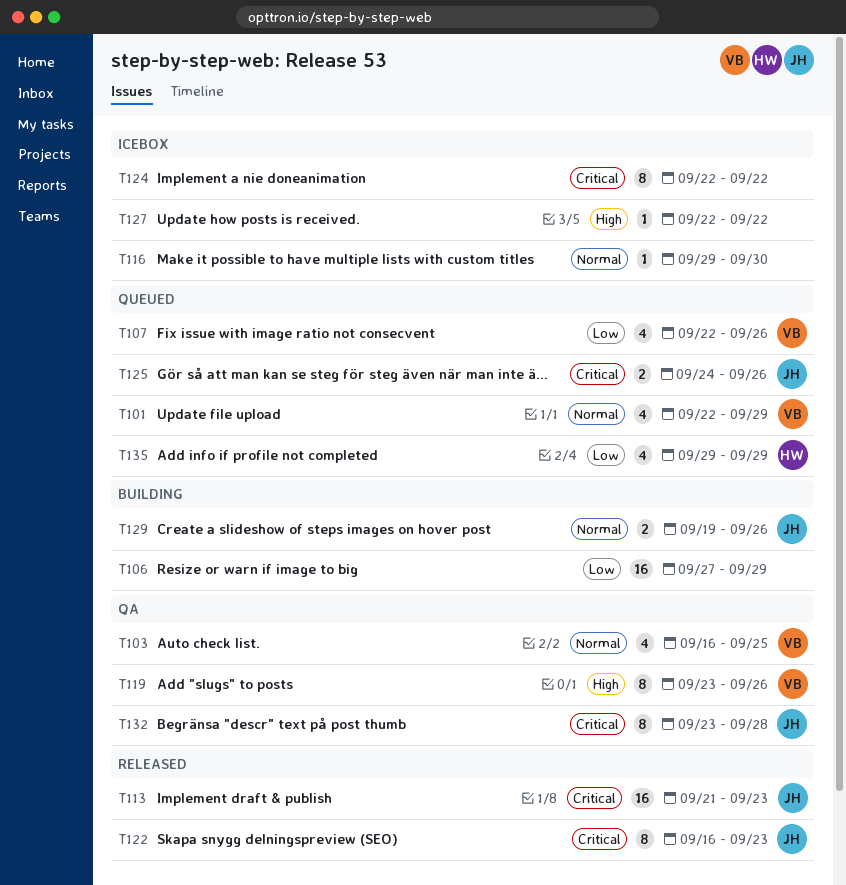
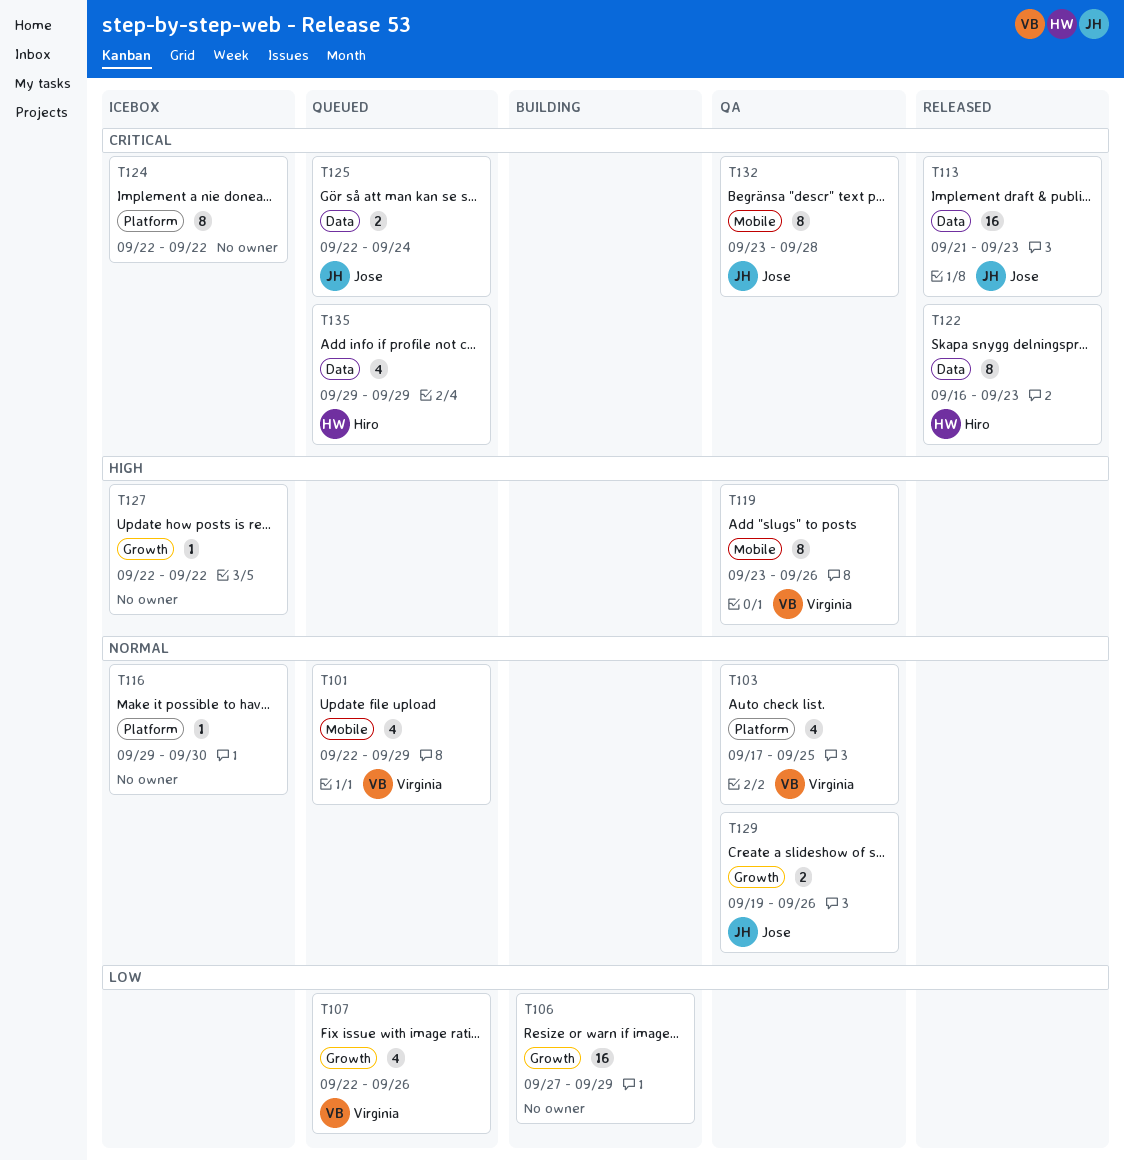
T103, start: Sep 16 -> Sep 17
T122, owner: Jose -> Hiro
T125, start: Sep 24 -> Sep 22
T125, due: Sep 26 -> Sep 24
T129, status: Building -> QA
T135, priority: Low -> Critical

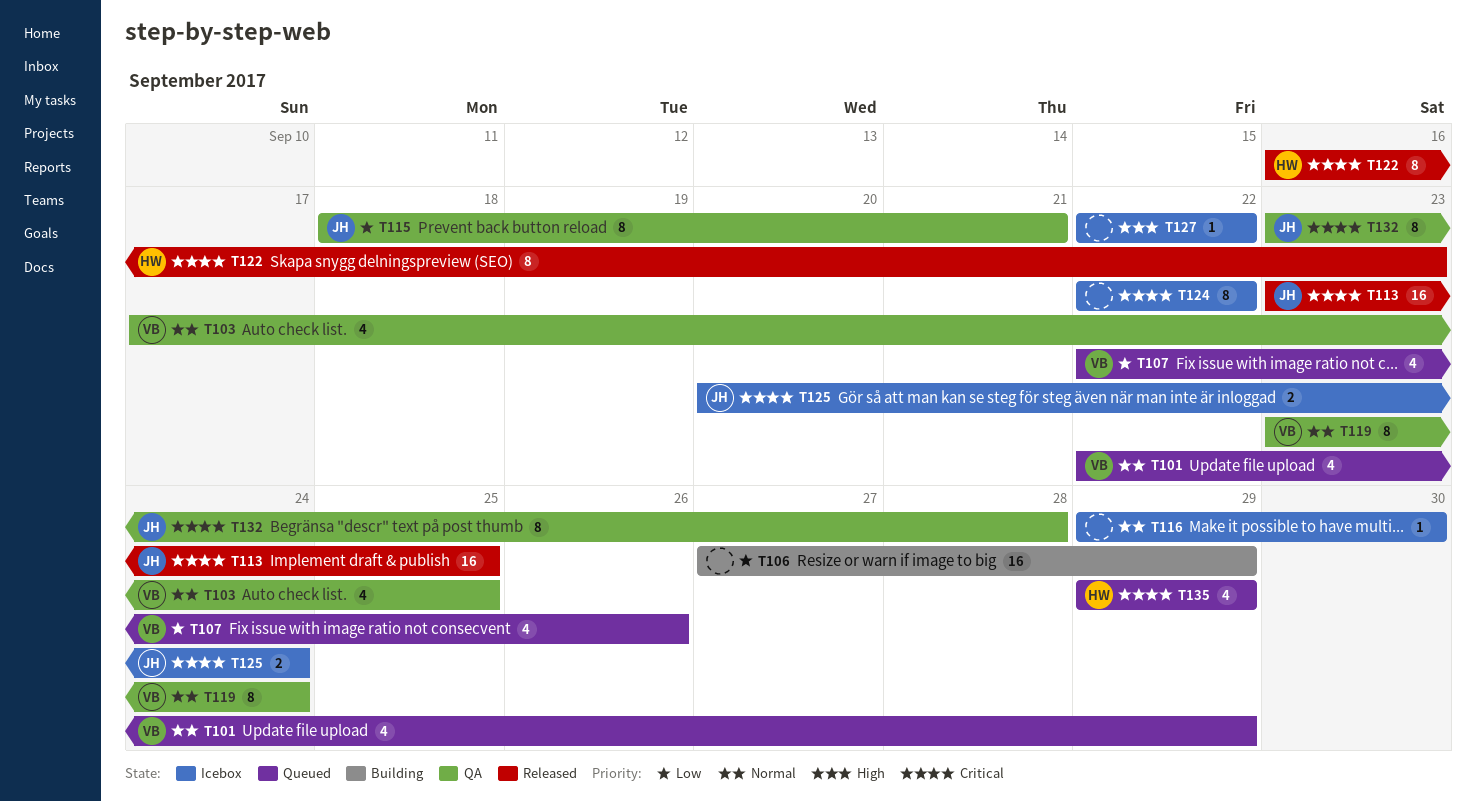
T113, start: Sep 21 -> Sep 23
T113, due: Sep 23 -> Sep 25
T115: none -> present
T119, priority: High -> Normal
T119, due: Sep 26 -> Sep 24
T125, status: Queued -> Icebox
T125, start: Sep 22 -> Sep 20
T129: present -> none

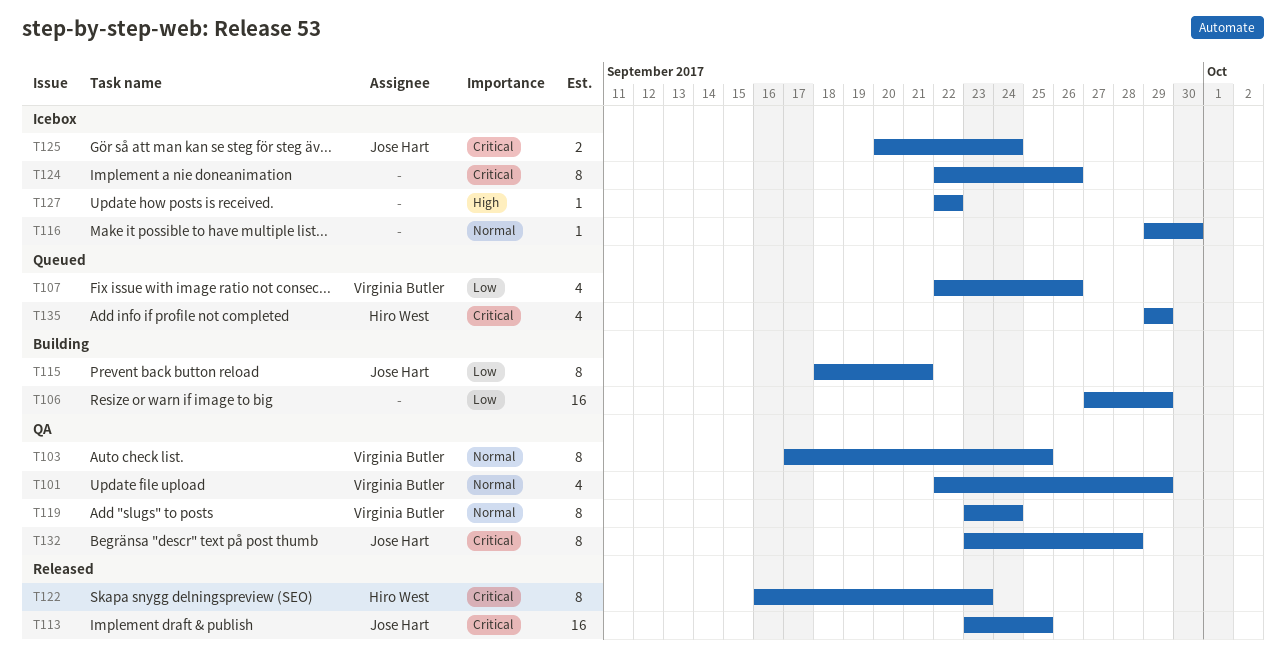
T101, status: Queued -> QA
T103, estimate: 4 -> 8
T115, status: QA -> Building
T124, due: Sep 22 -> Sep 26

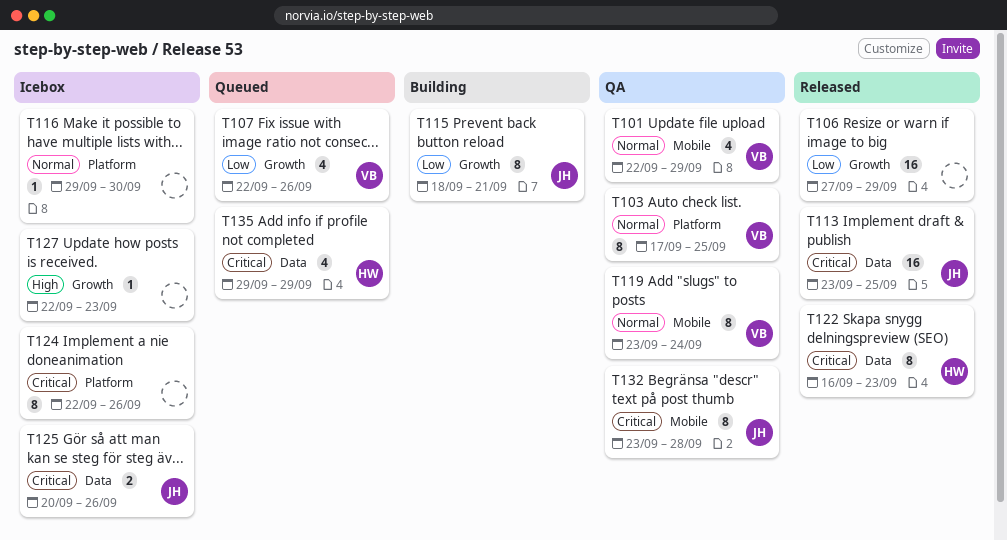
T106, status: Building -> Released
T125, due: Sep 24 -> Sep 26
T127, due: Sep 22 -> Sep 23

